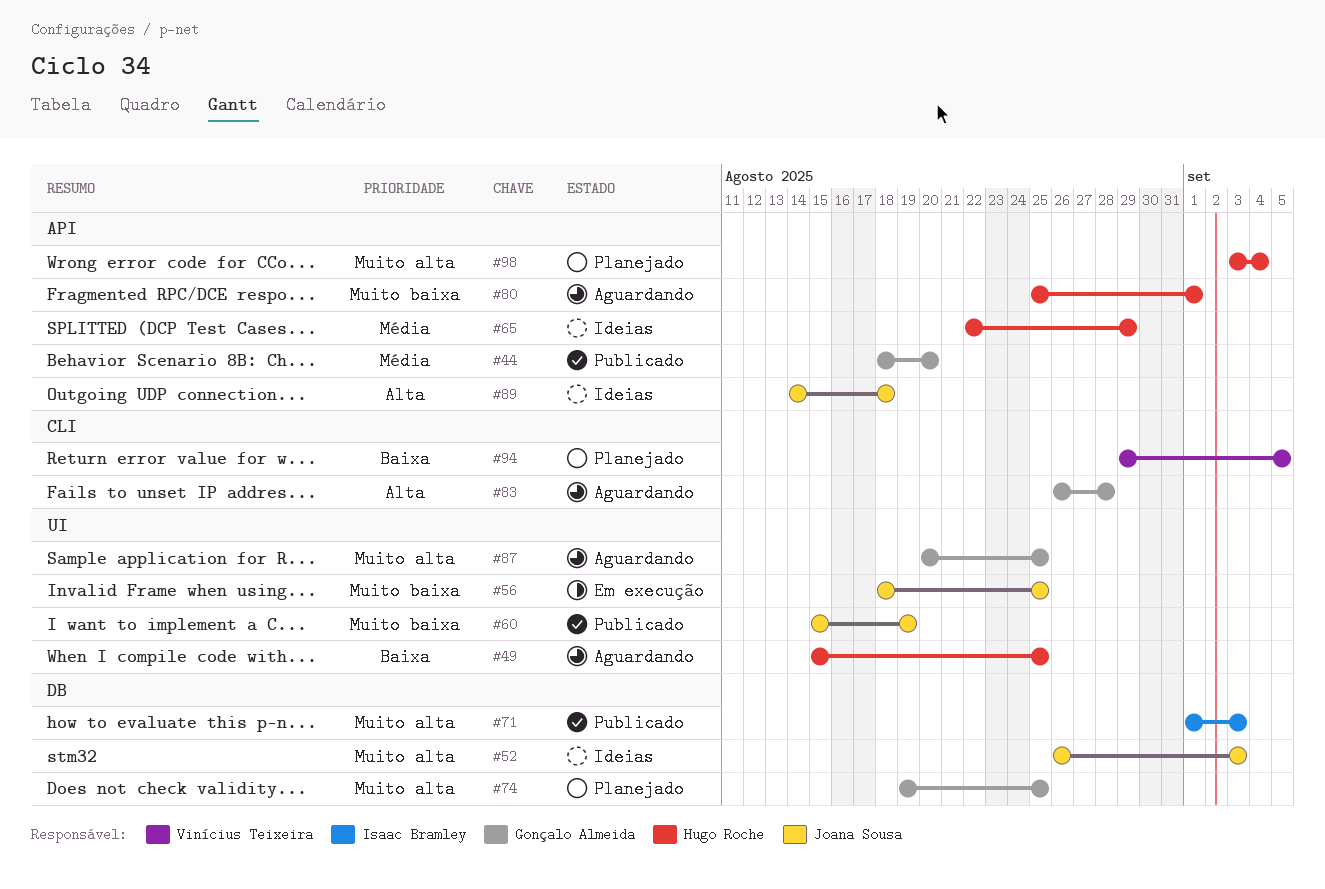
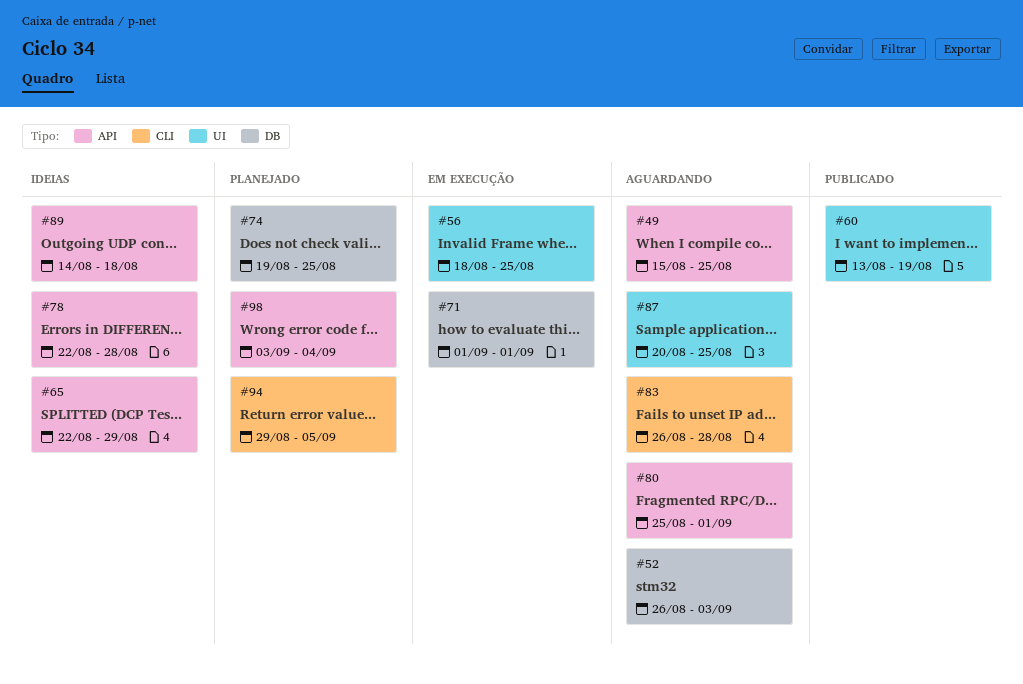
#44: present -> none
#49, label: UI -> API
#52, status: Ideias -> Aguardando
#60, start: Aug 15 -> Aug 13
#71, status: Publicado -> Em execução
#71, due: Sep 3 -> Sep 1
#78: none -> present

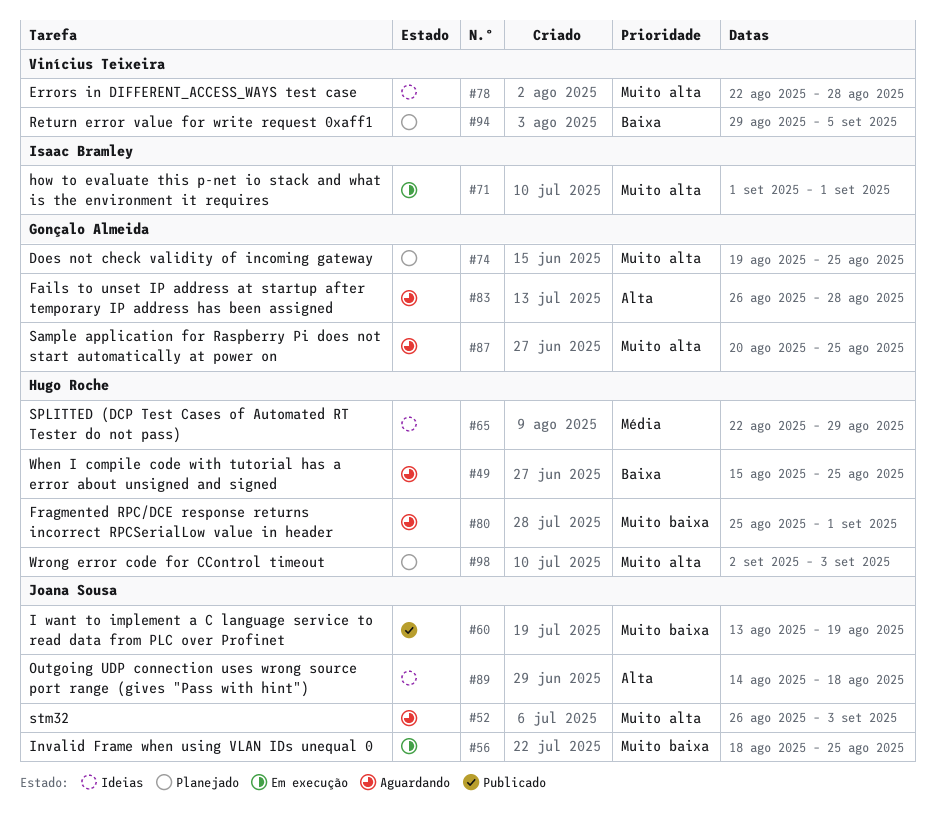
#98, start: Sep 3 -> Sep 2
#98, due: Sep 4 -> Sep 3

